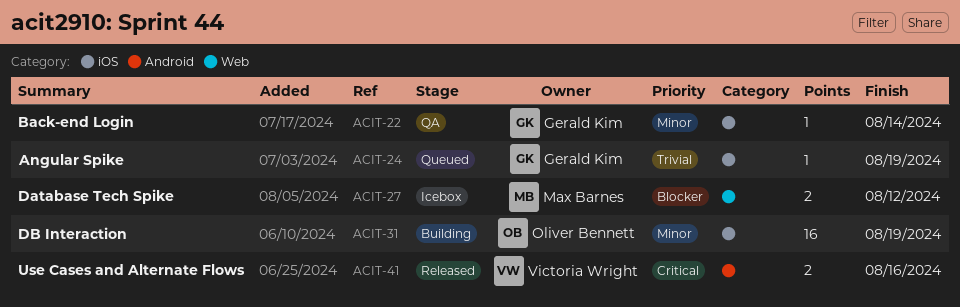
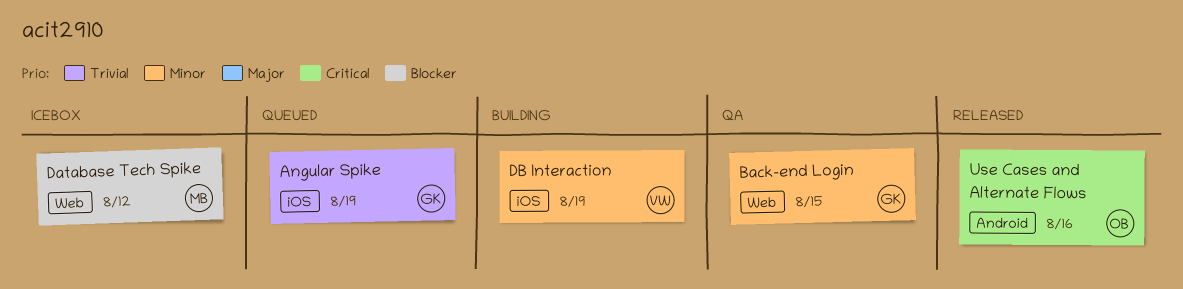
Back-end Login, label: iOS -> Web
Back-end Login, due: Aug 14 -> Aug 15
DB Interaction, owner: Oliver Bennett -> Victoria Wright
Use Cases and Alternate Flows, owner: Victoria Wright -> Oliver Bennett

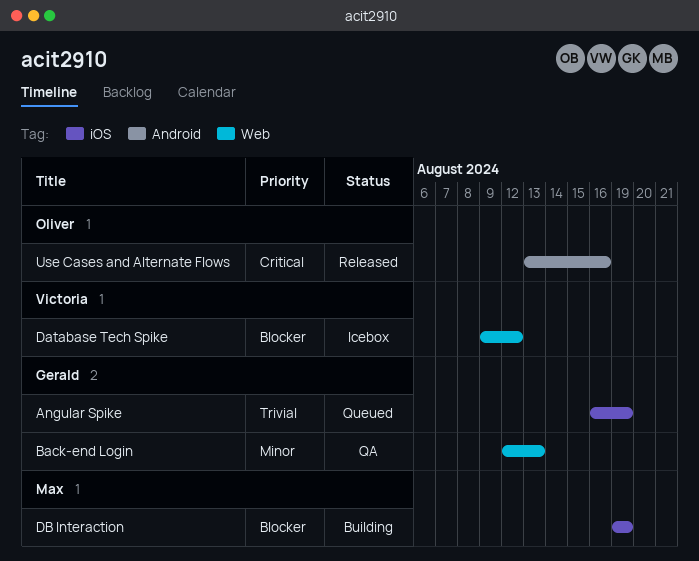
Back-end Login, due: Aug 15 -> Aug 13
Database Tech Spike, owner: Max -> Victoria
DB Interaction, owner: Victoria -> Max
DB Interaction, priority: Minor -> Blocker

